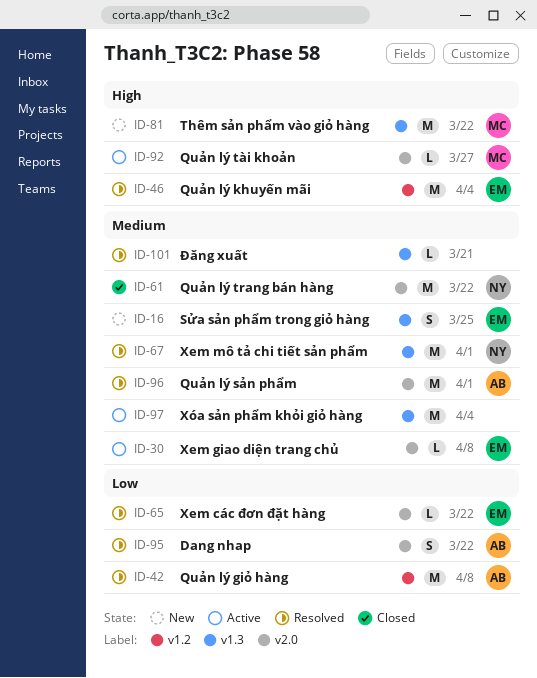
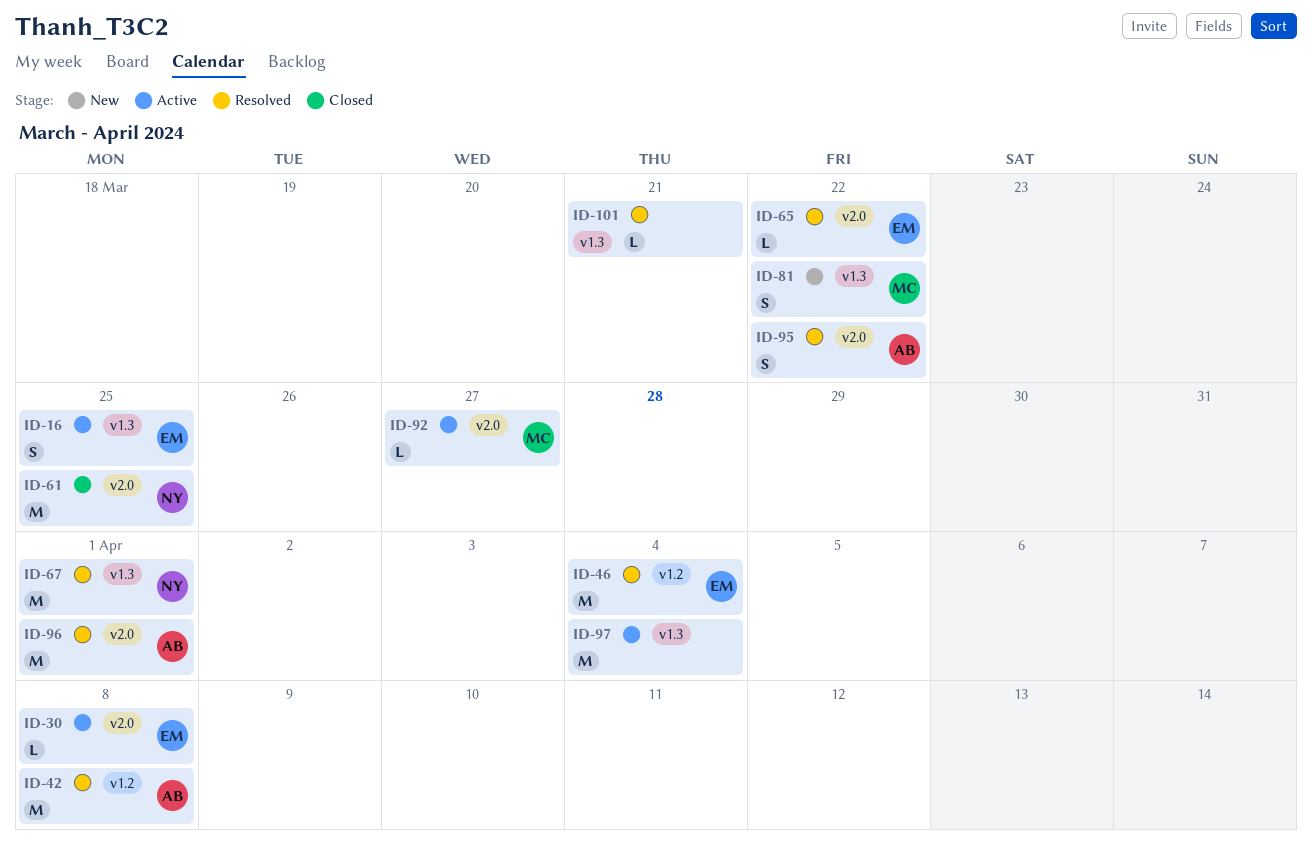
ID-16, status: New -> Active
ID-61, due: Mar 22 -> Mar 25
ID-81, estimate: M -> S

